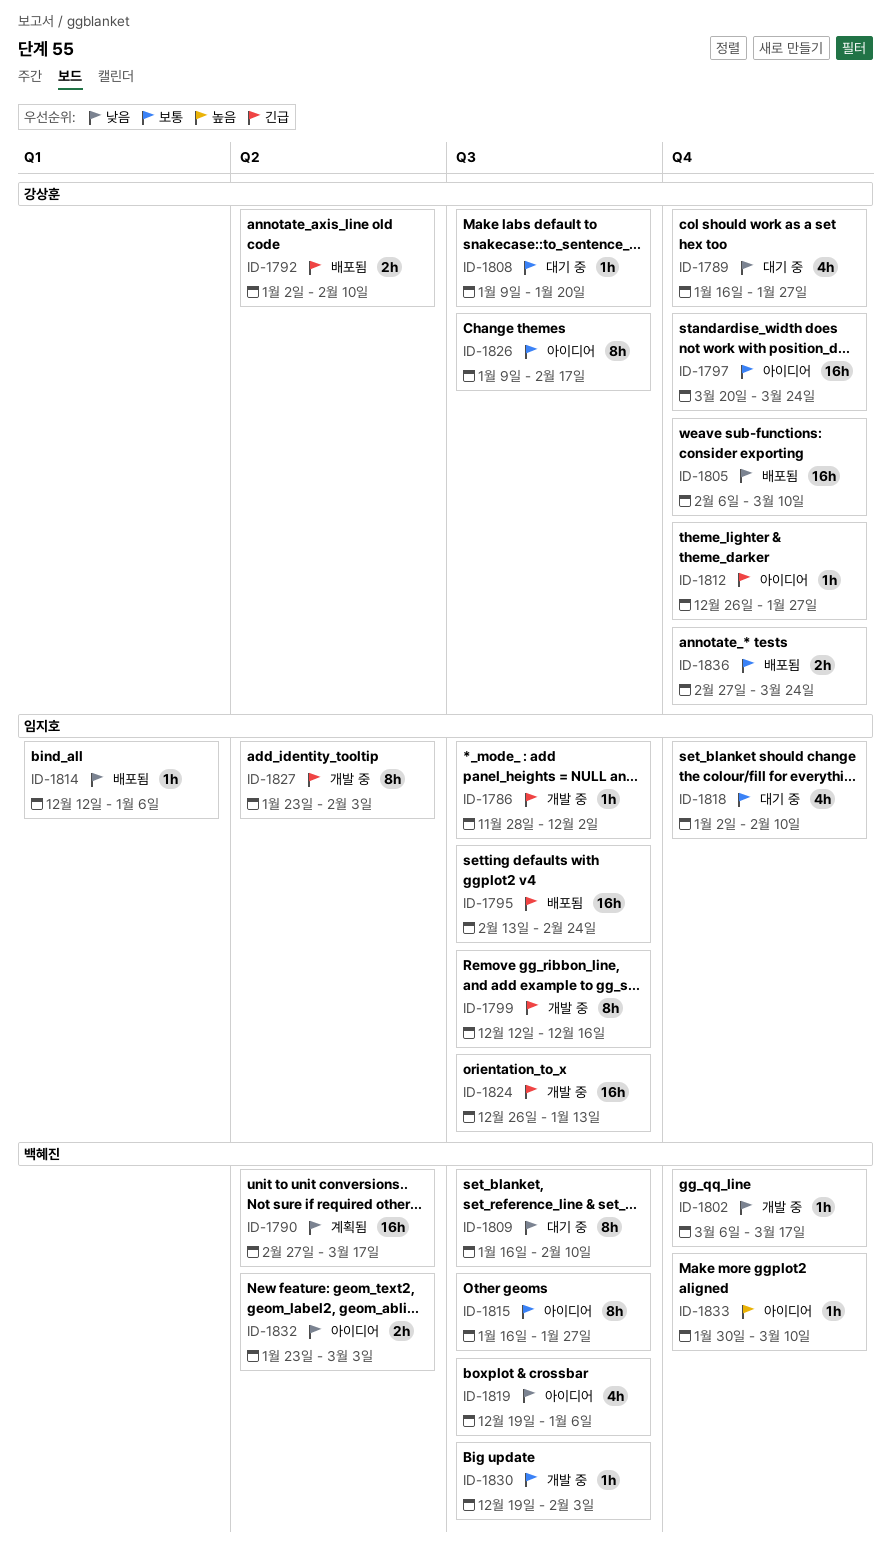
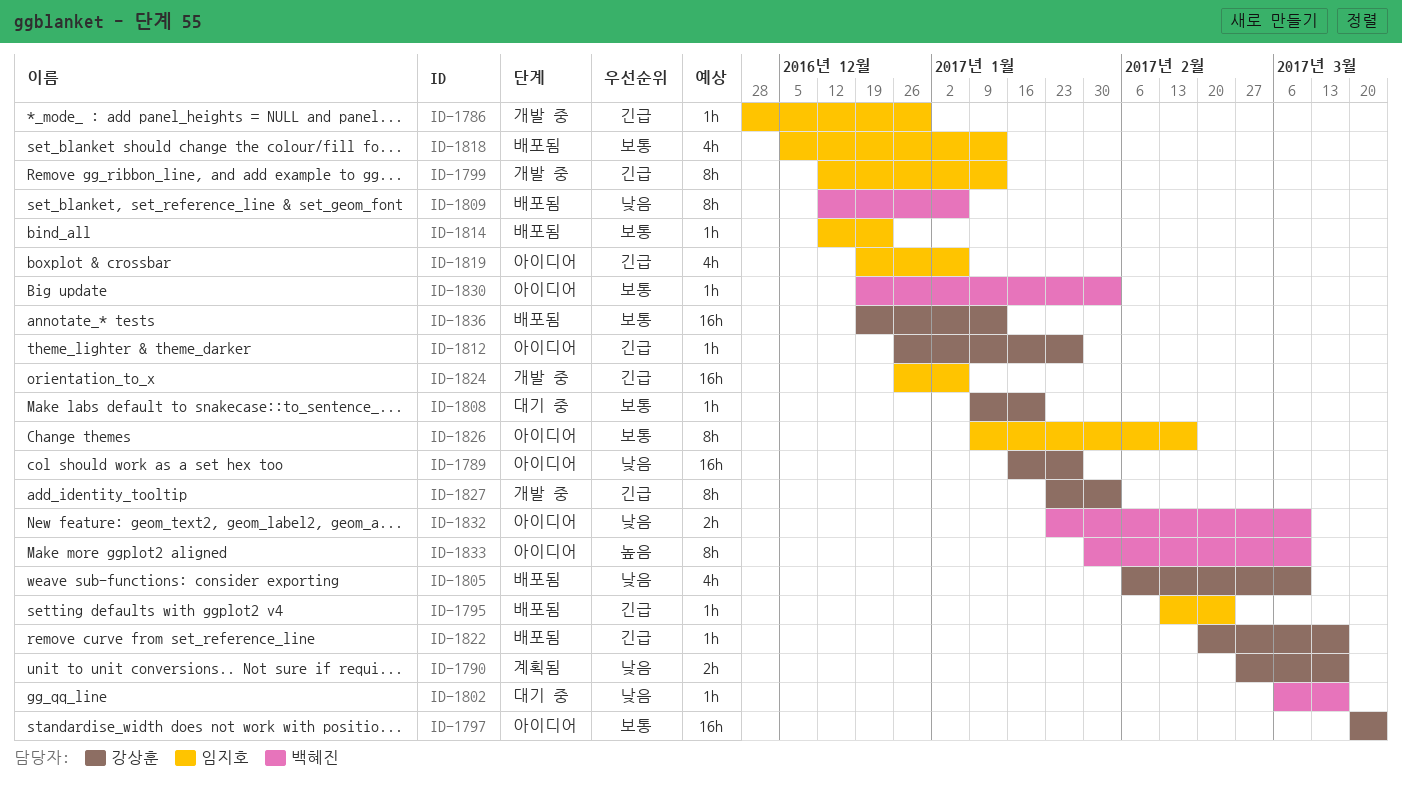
ID-1786, due: Dec 2 -> Dec 30
ID-1789, status: 대기 중 -> 아이디어
ID-1789, estimate: 4h -> 16h
ID-1790, owner: 백혜진 -> 강상훈
ID-1790, estimate: 16h -> 2h
ID-1792: present -> none
ID-1795, estimate: 16h -> 1h
ID-1799, due: Dec 16 -> Jan 13
ID-1802, status: 개발 중 -> 대기 중
ID-1805, estimate: 16h -> 4h
ID-1809, status: 대기 중 -> 배포됨
ID-1809, start: Jan 16 -> Dec 12
ID-1809, due: Feb 10 -> Jan 6
ID-1814, priority: 낮음 -> 보통
ID-1814, due: Jan 6 -> Dec 23
ID-1815: present -> none
ID-1818, status: 대기 중 -> 배포됨
ID-1818, start: Jan 2 -> Dec 5
ID-1818, due: Feb 10 -> Jan 13
ID-1819, owner: 백혜진 -> 임지호
ID-1819, priority: 낮음 -> 긴급
ID-1822: none -> present
ID-1824, due: Jan 13 -> Jan 6
ID-1826, owner: 강상훈 -> 임지호
ID-1827, owner: 임지호 -> 강상훈
ID-1830, status: 개발 중 -> 아이디어
ID-1832, due: Mar 3 -> Mar 10
ID-1833, estimate: 1h -> 8h
ID-1836, estimate: 2h -> 16h
ID-1836, start: Feb 27 -> Dec 19
ID-1836, due: Mar 24 -> Jan 13

